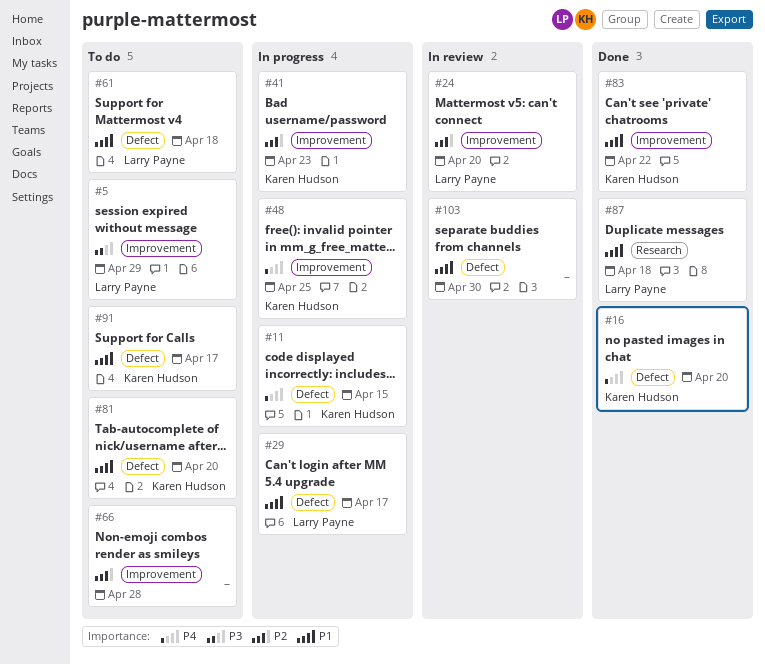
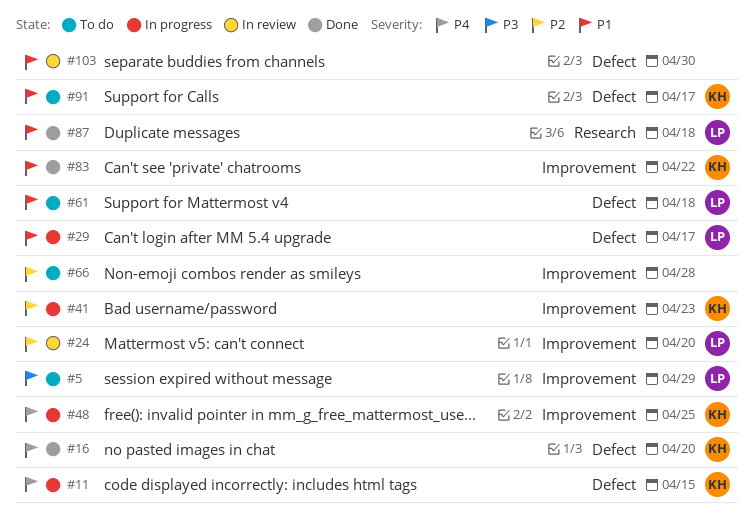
#81: present -> none

